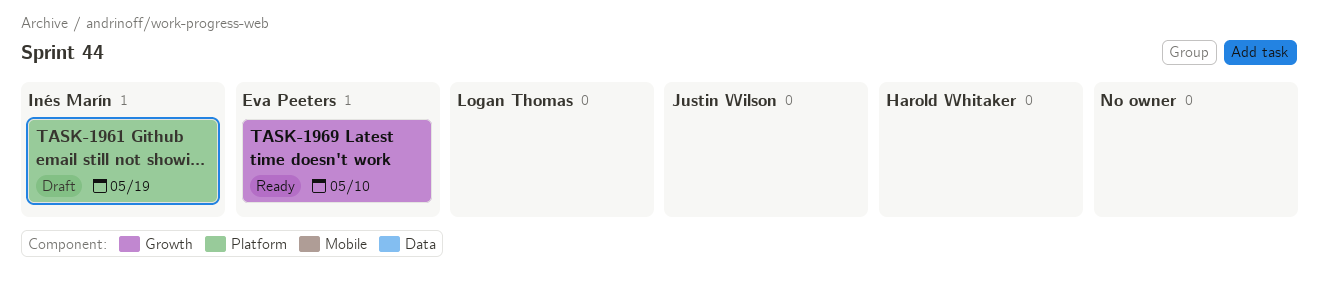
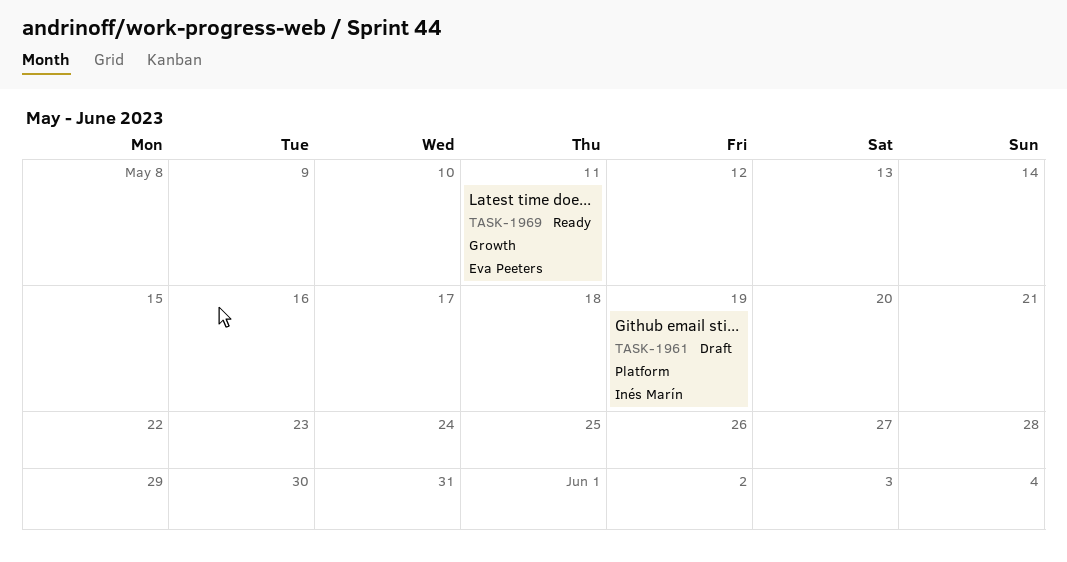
TASK-1969, due: May 10 -> May 11

